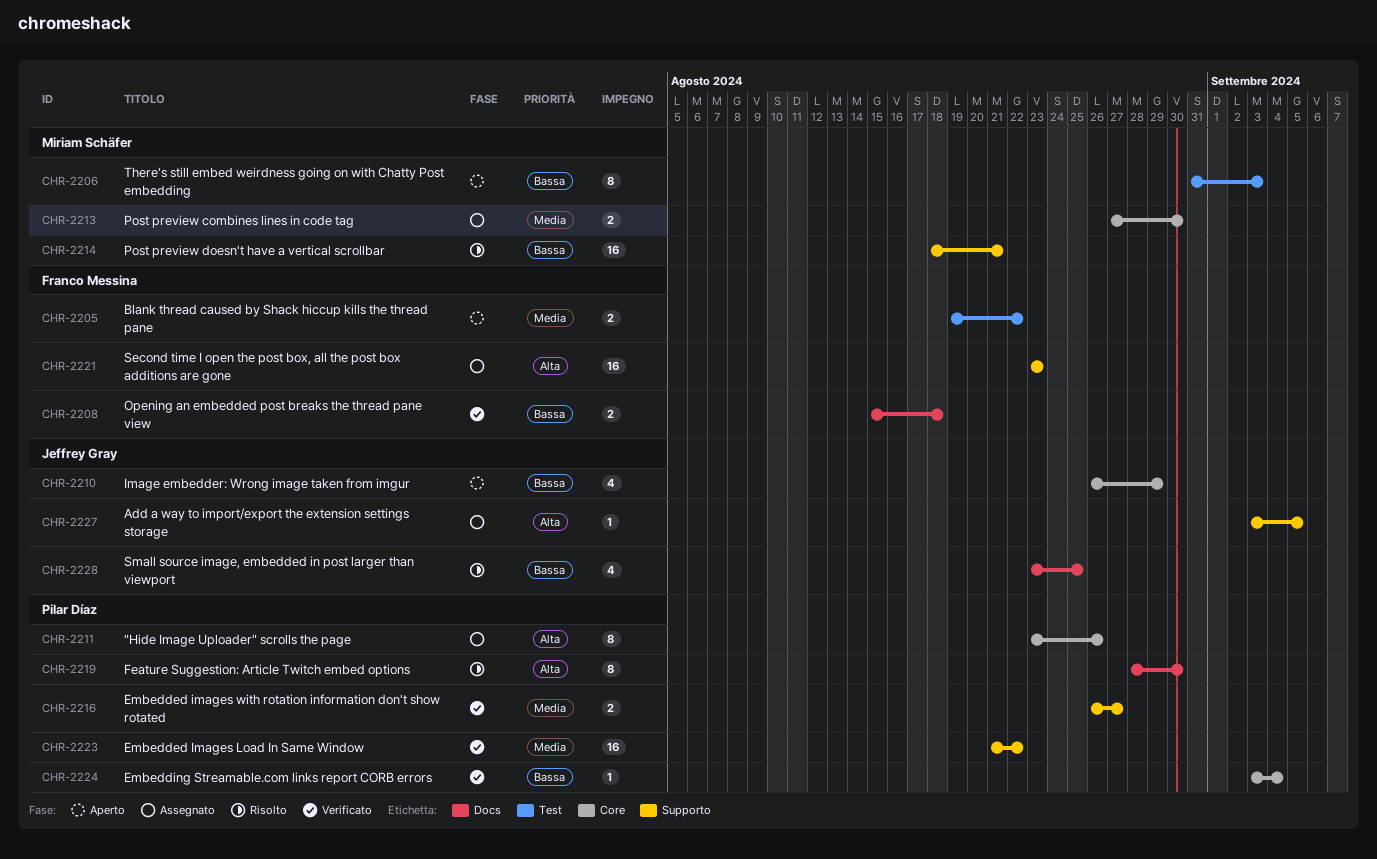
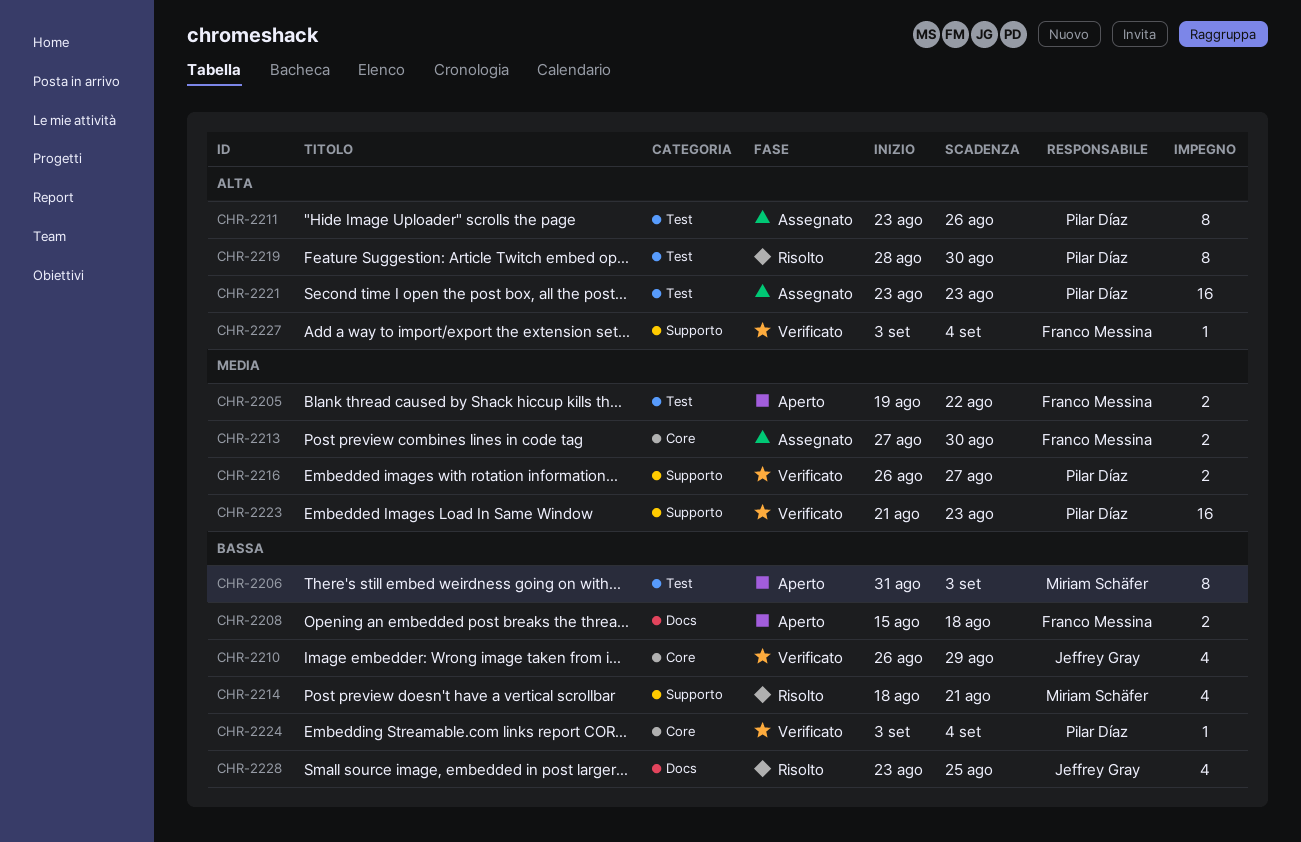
CHR-2208, status: Verificato -> Aperto
CHR-2210, status: Aperto -> Verificato
CHR-2211, label: Core -> Test
CHR-2213, owner: Miriam Schäfer -> Franco Messina
CHR-2214, estimate: 16 -> 4
CHR-2219, label: Docs -> Test
CHR-2221, owner: Franco Messina -> Pilar Díaz
CHR-2221, label: Supporto -> Test
CHR-2223, due: Aug 22 -> Aug 23
CHR-2227, status: Assegnato -> Verificato
CHR-2227, owner: Jeffrey Gray -> Franco Messina
CHR-2227, due: Sep 5 -> Sep 4

